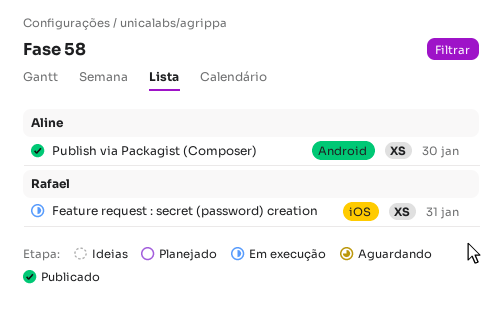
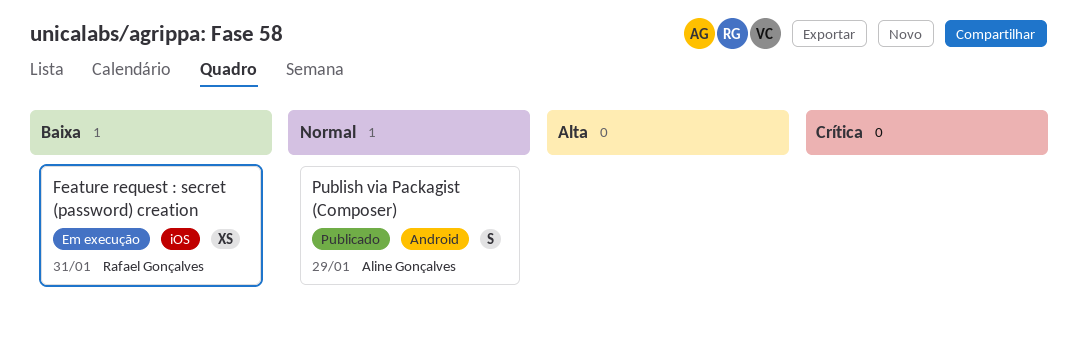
Publish via Packagist (Composer), estimate: XS -> S
Publish via Packagist (Composer), due: Jan 30 -> Jan 29

